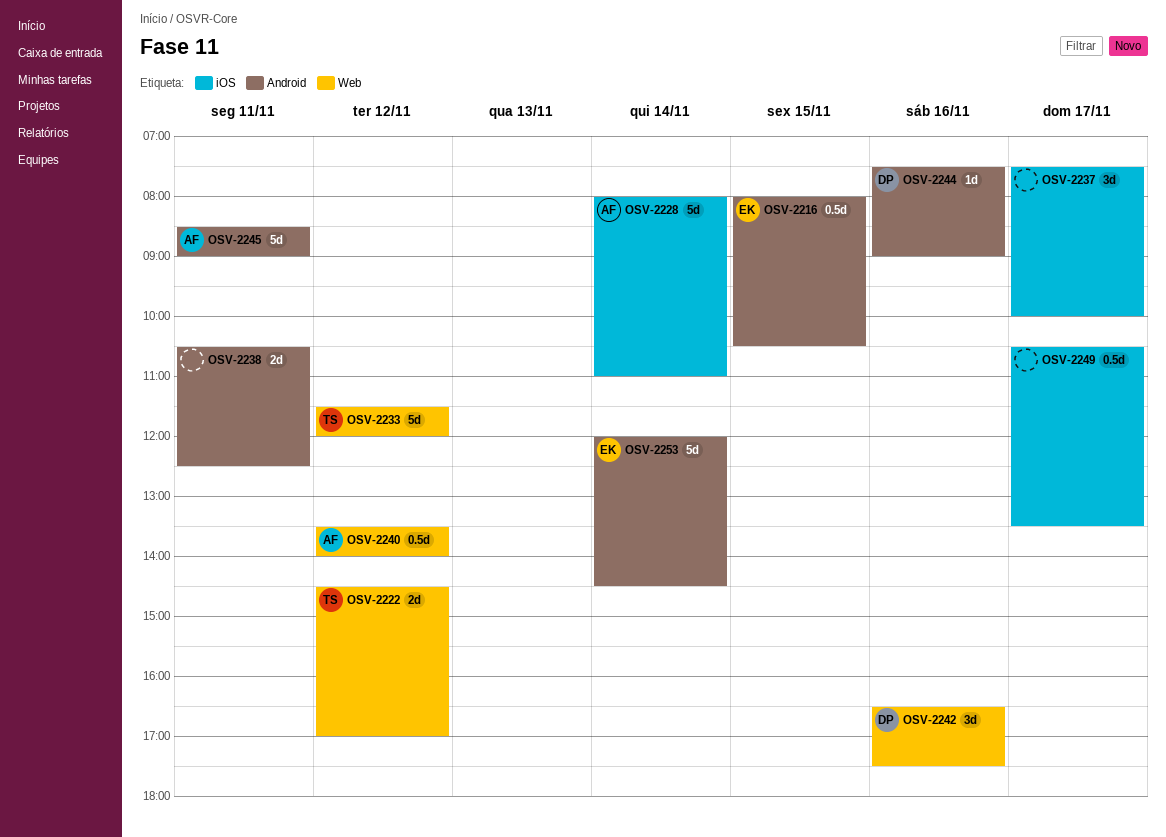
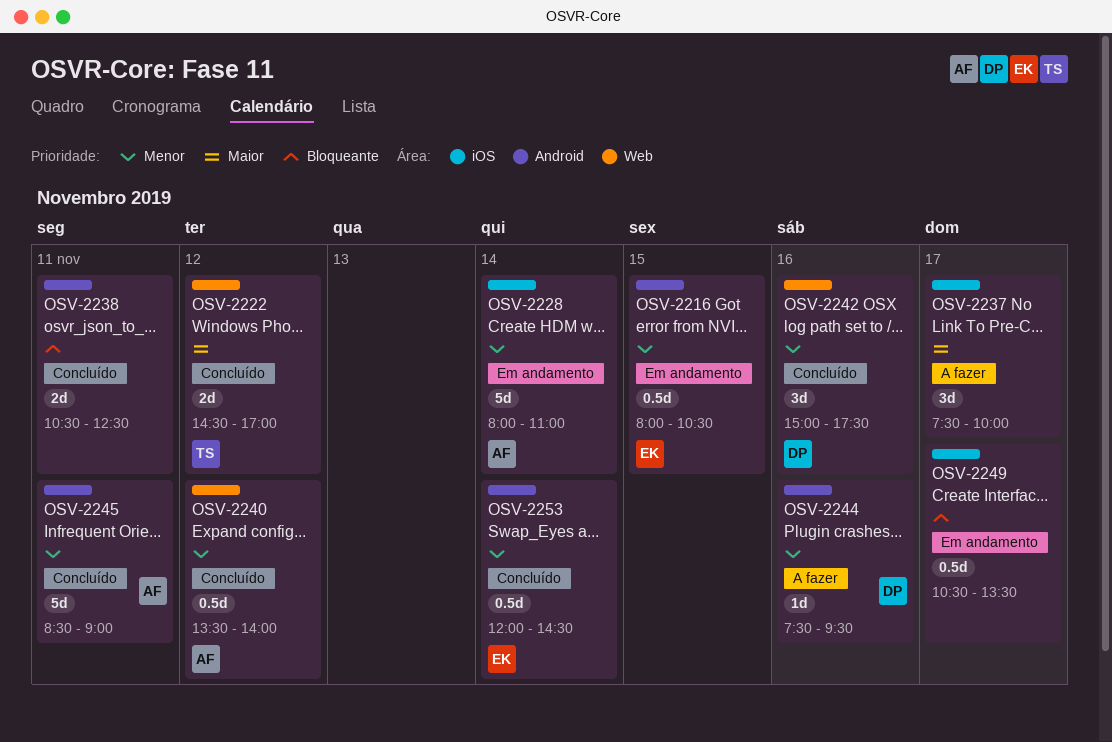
OSV-2233: present -> none
OSV-2242, begins: 16:30 -> 15:00
OSV-2244, ends: 09:00 -> 09:30
OSV-2253, estimate: 5d -> 0.5d

